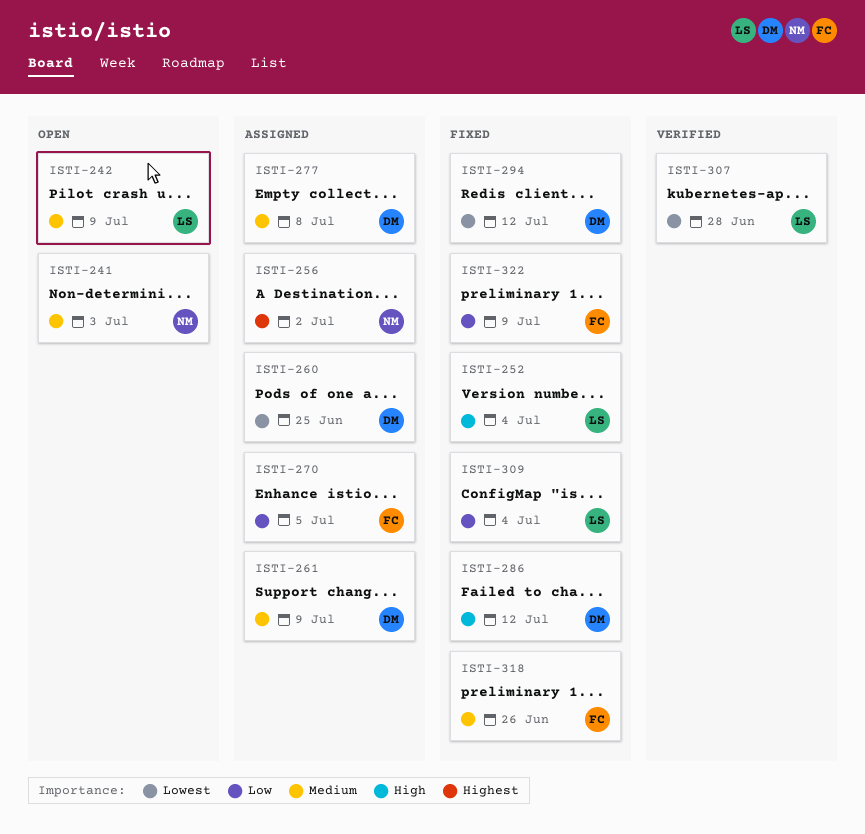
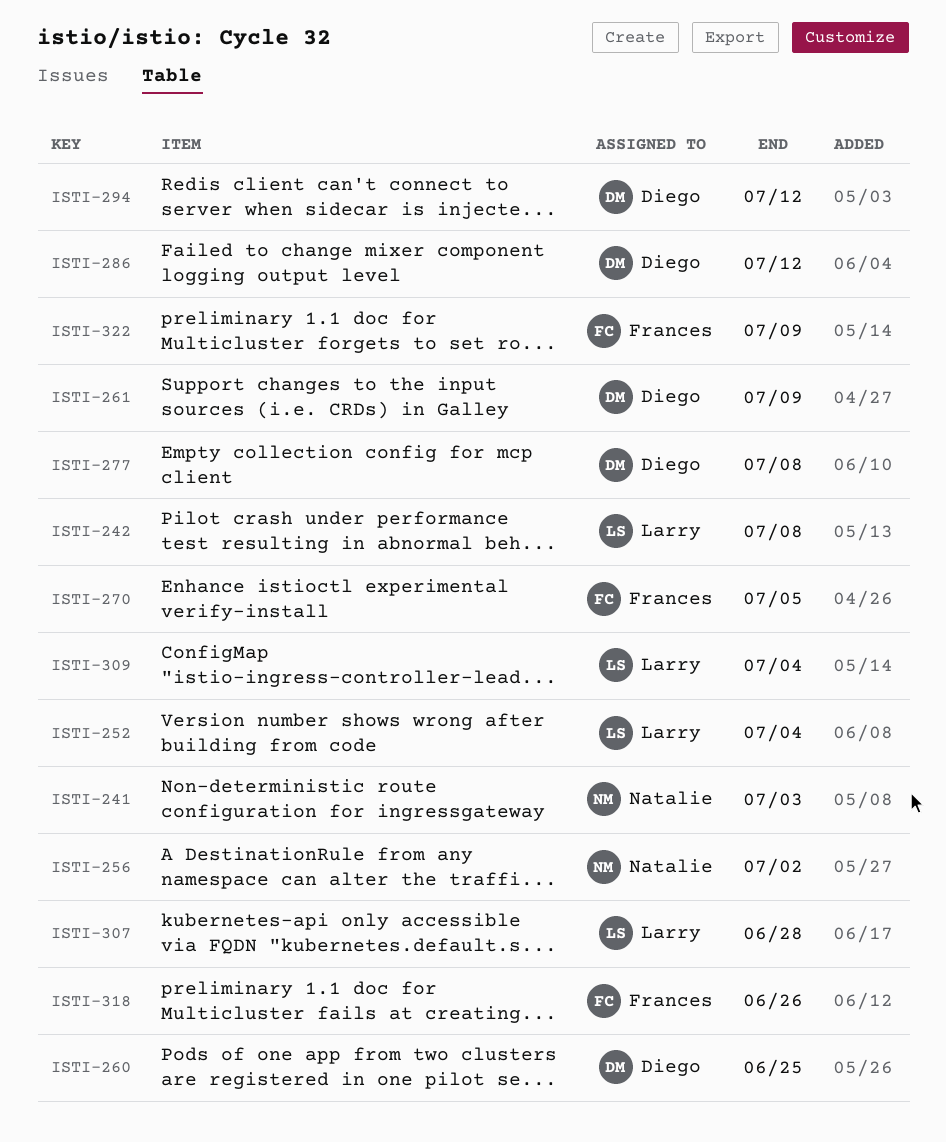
ISTI-242, due: Jul 9 -> Jul 8

